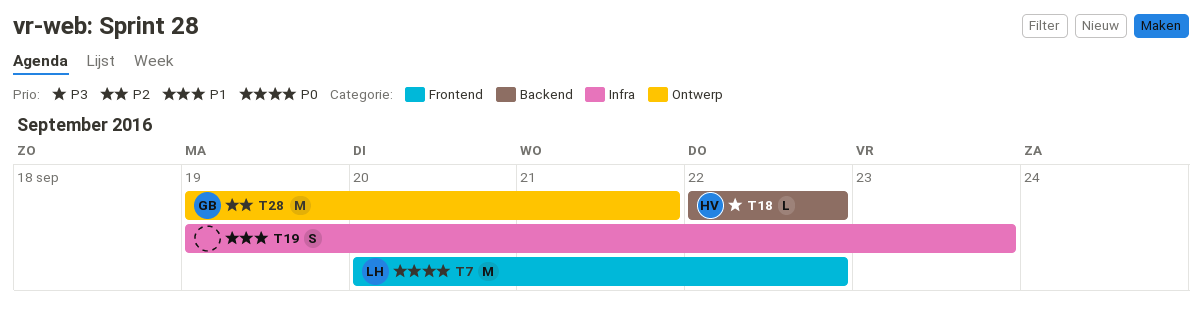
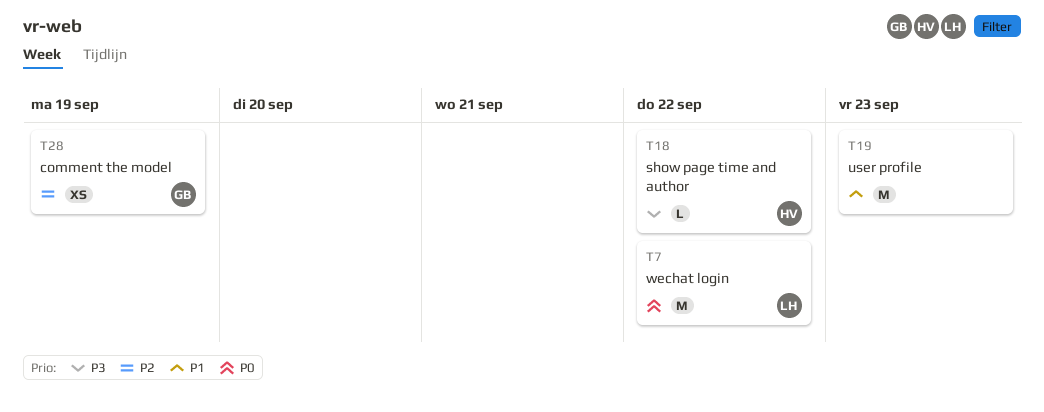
T19, estimate: S -> M
T28, estimate: M -> XS
T28, due: Sep 21 -> Sep 19

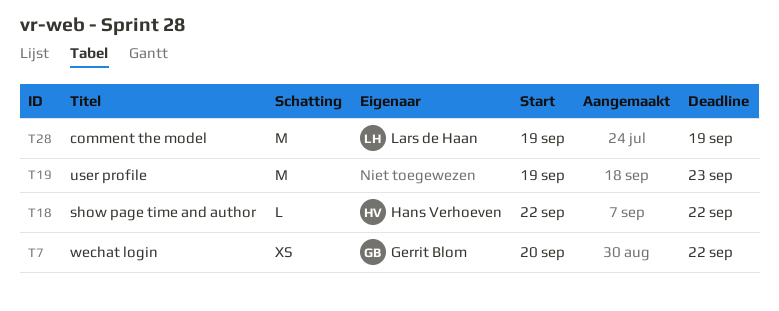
T7, owner: Lars de Haan -> Gerrit Blom
T7, estimate: M -> XS
T28, owner: Gerrit Blom -> Lars de Haan
T28, estimate: XS -> M

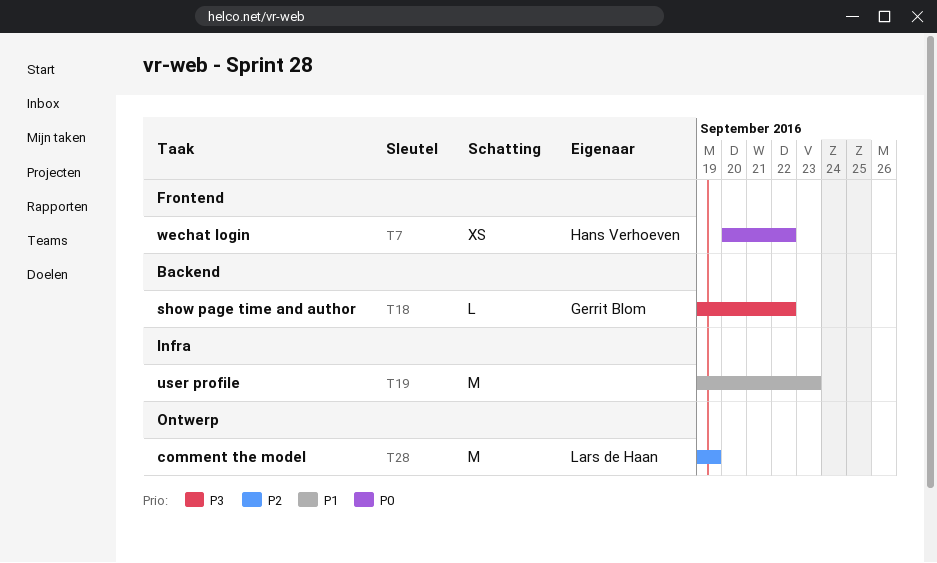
T7, owner: Gerrit Blom -> Hans Verhoeven
T18, owner: Hans Verhoeven -> Gerrit Blom
T18, start: Sep 22 -> Sep 19

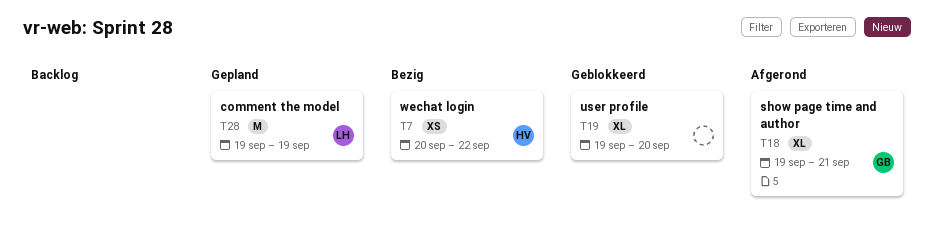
T18, estimate: L -> XL
T18, due: Sep 22 -> Sep 21
T19, estimate: M -> XL
T19, due: Sep 23 -> Sep 20

